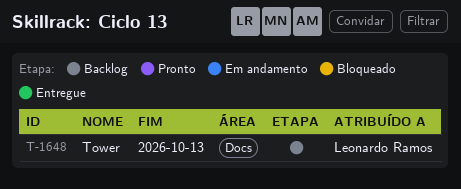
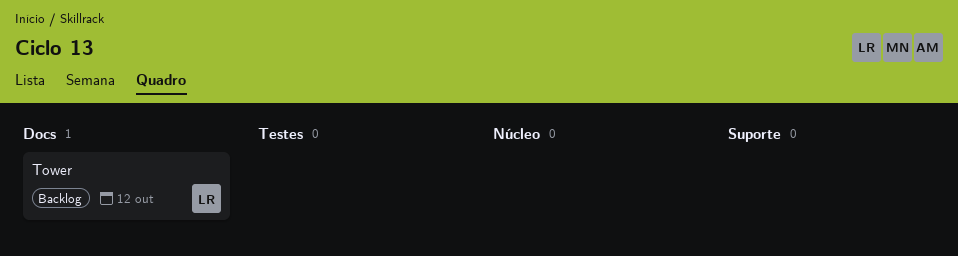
Tower, due: Oct 13 -> Oct 12

